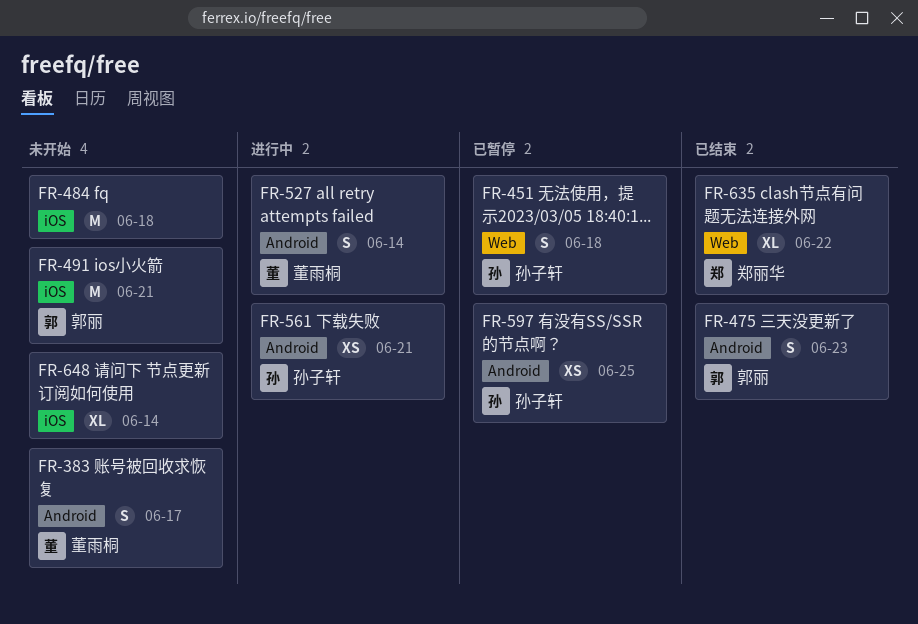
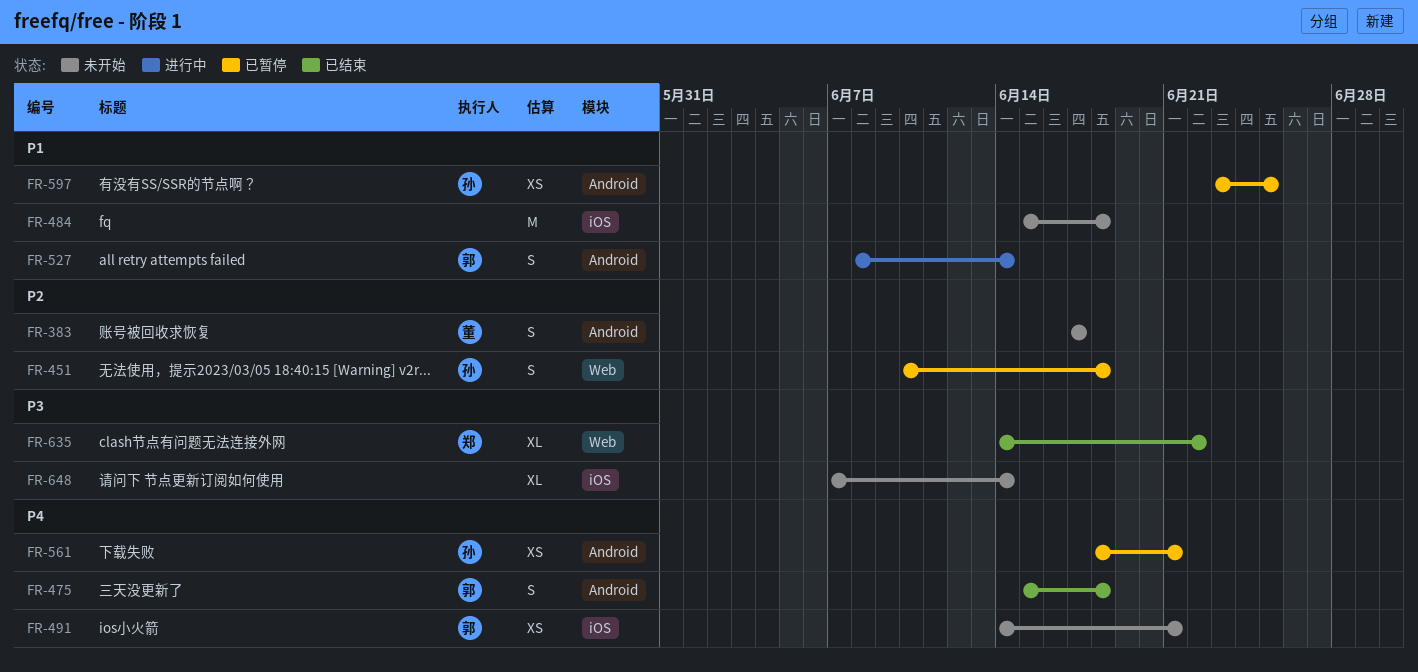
FR-475, due: Jun 23 -> Jun 18
FR-491, estimate: M -> XS
FR-527, owner: 董雨桐 -> 郭丽
FR-561, status: 进行中 -> 已暂停

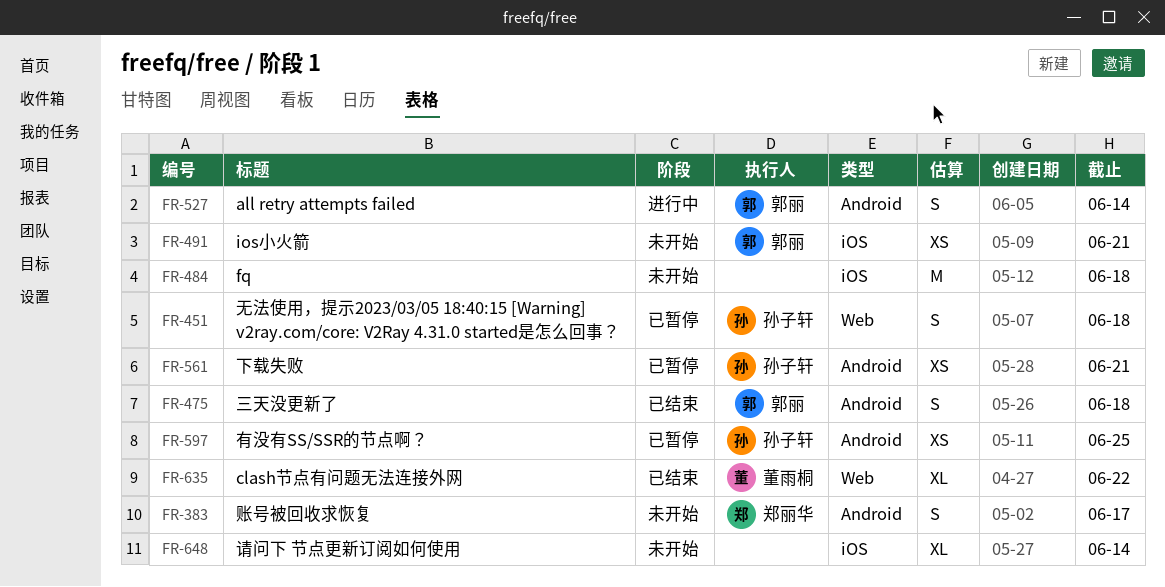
FR-383, owner: 董雨桐 -> 郑丽华
FR-635, owner: 郑丽华 -> 董雨桐

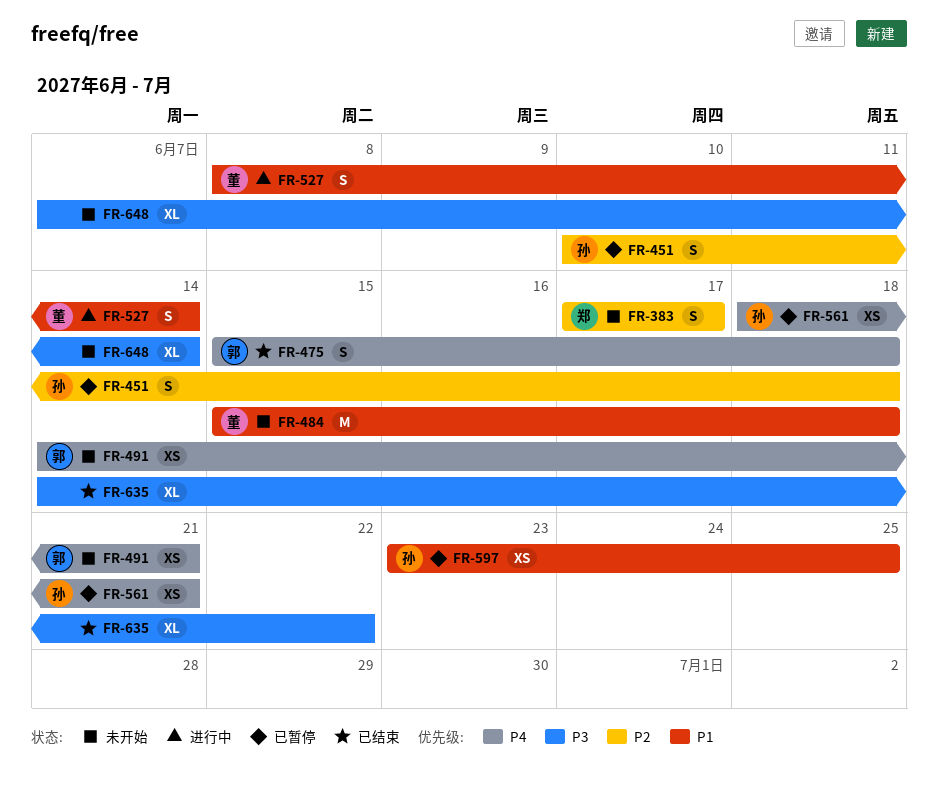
FR-484, owner: none -> 董雨桐
FR-527, owner: 郭丽 -> 董雨桐
FR-635, owner: 董雨桐 -> none

